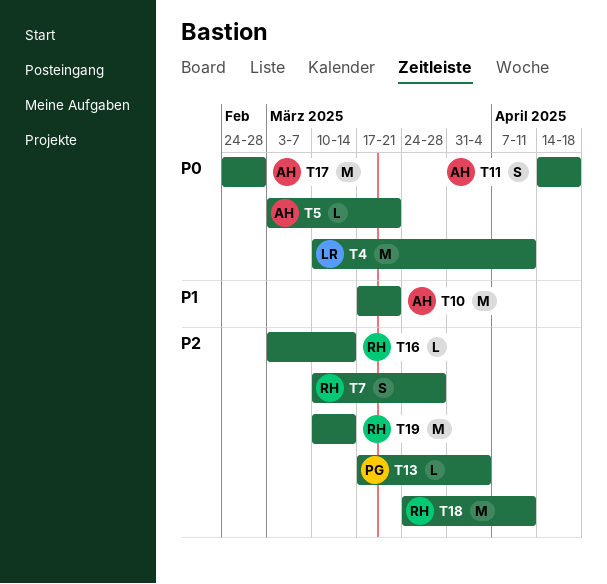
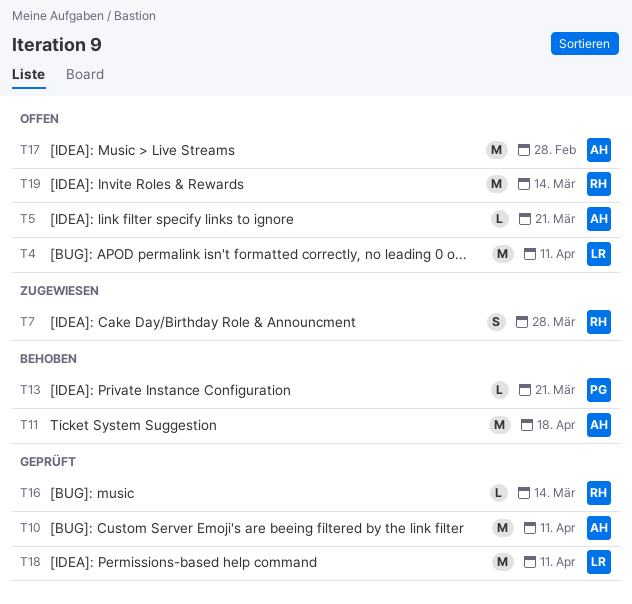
T10, due: Mar 21 -> Apr 11
T11, estimate: S -> M
T13, due: Apr 4 -> Mar 21
T18, owner: RH -> LR

